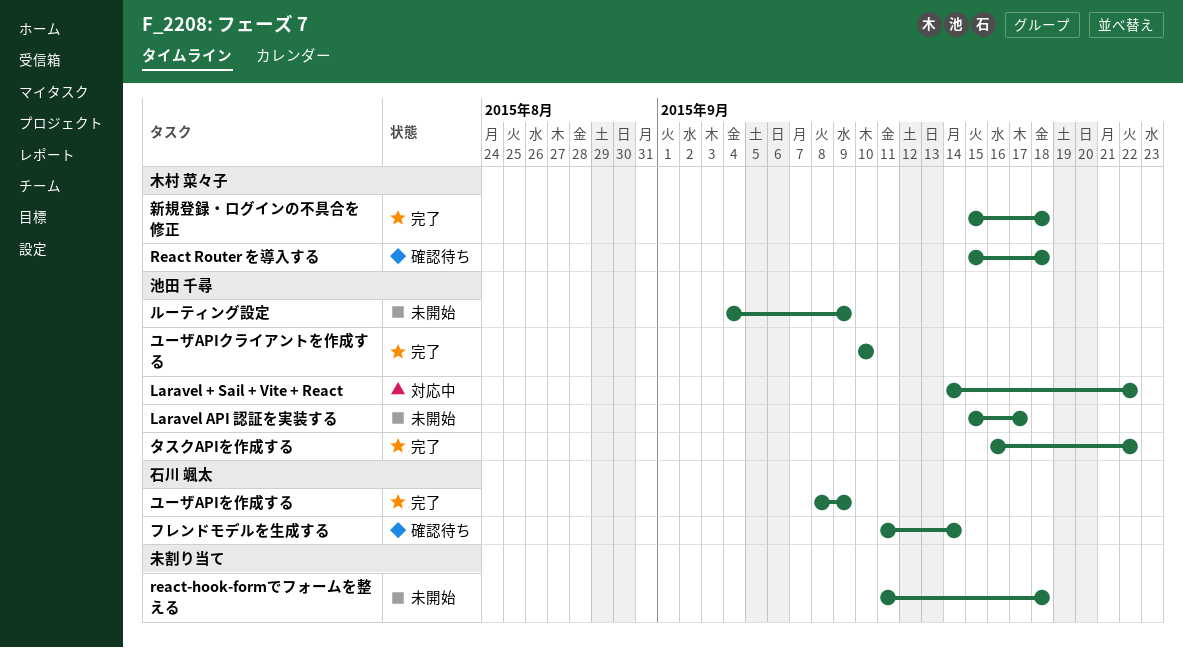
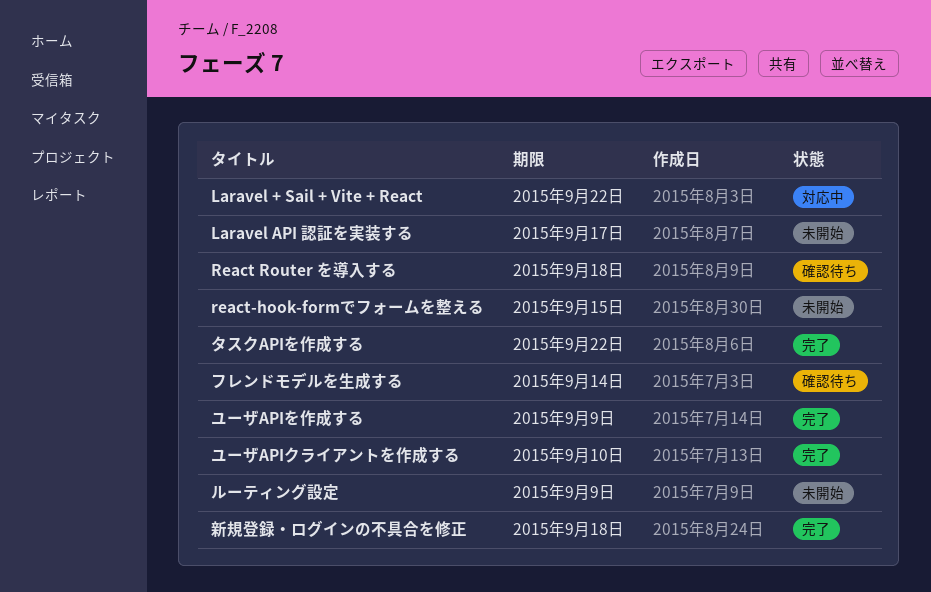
react-hook-formでフォームを整える, due: Sep 18 -> Sep 15

